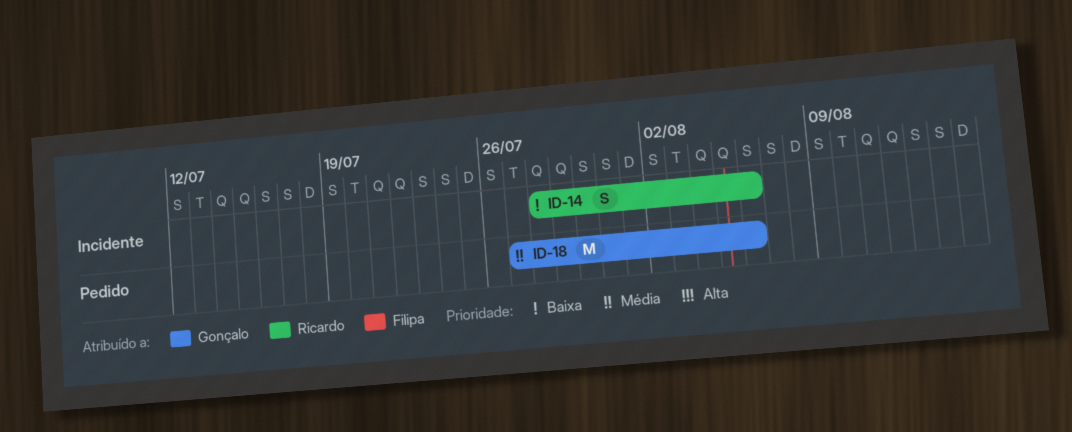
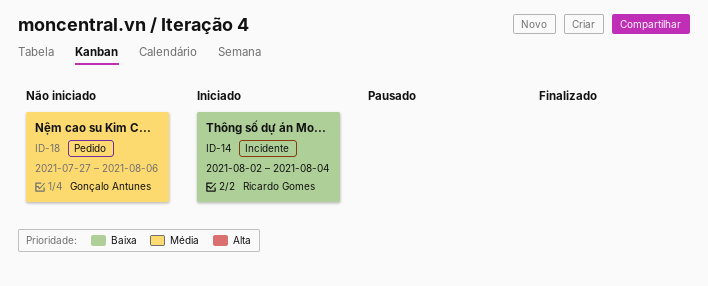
ID-14, start: Jul 28 -> Aug 2
ID-14, due: Aug 6 -> Aug 4

